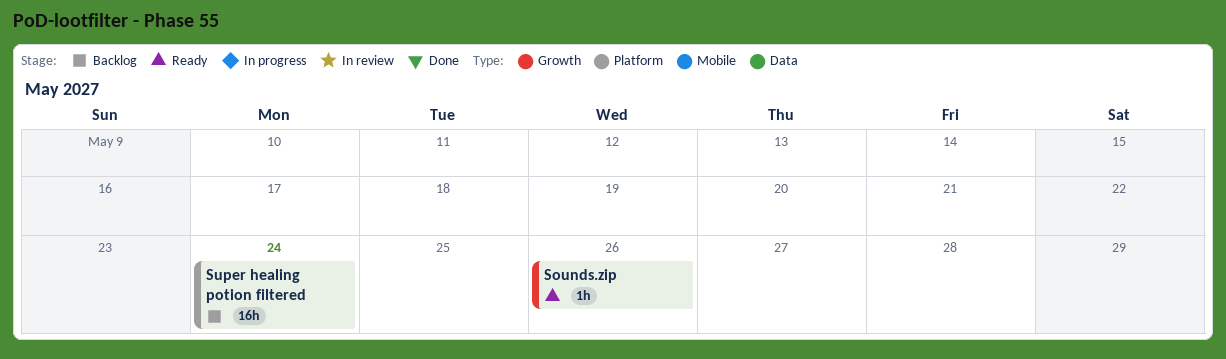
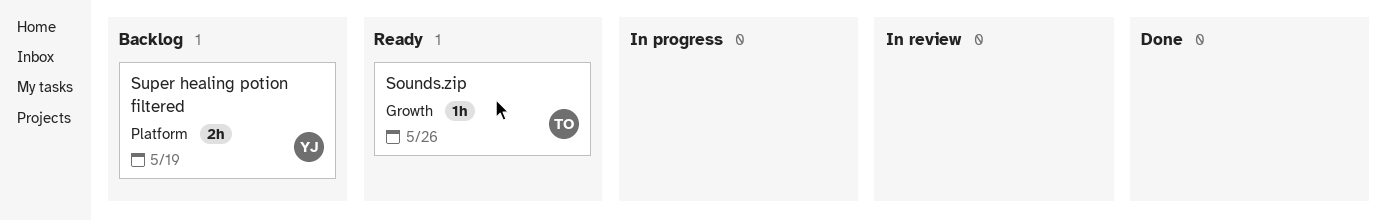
Super healing potion filtered, estimate: 16h -> 2h
Super healing potion filtered, due: May 24 -> May 19

